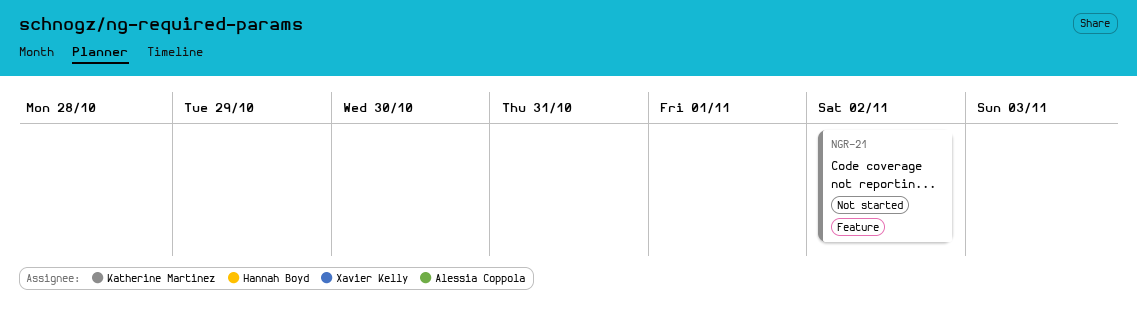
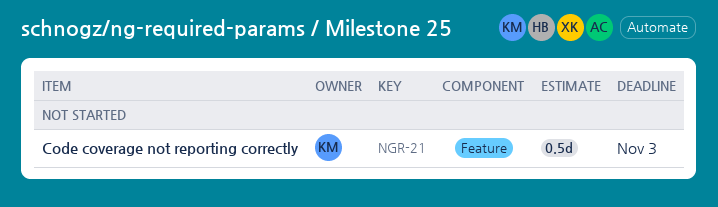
NGR-21, due: Nov 2 -> Nov 3

